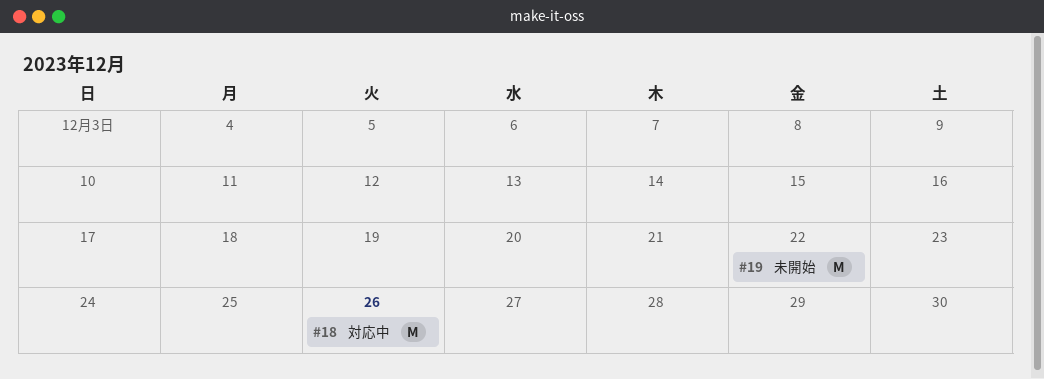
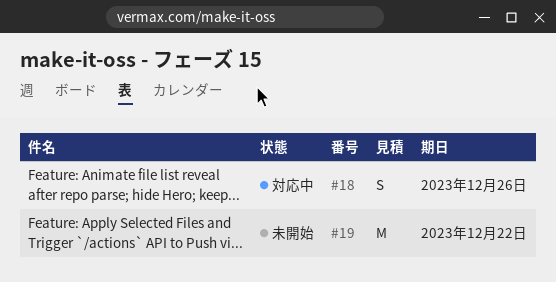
#18, estimate: M -> S

